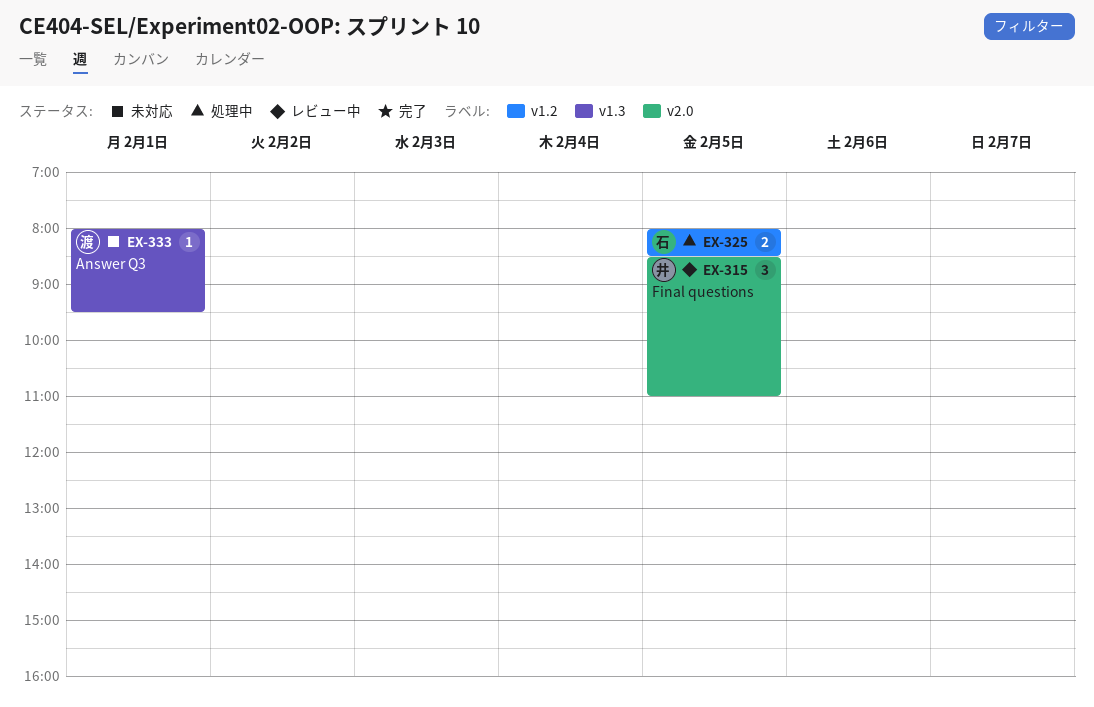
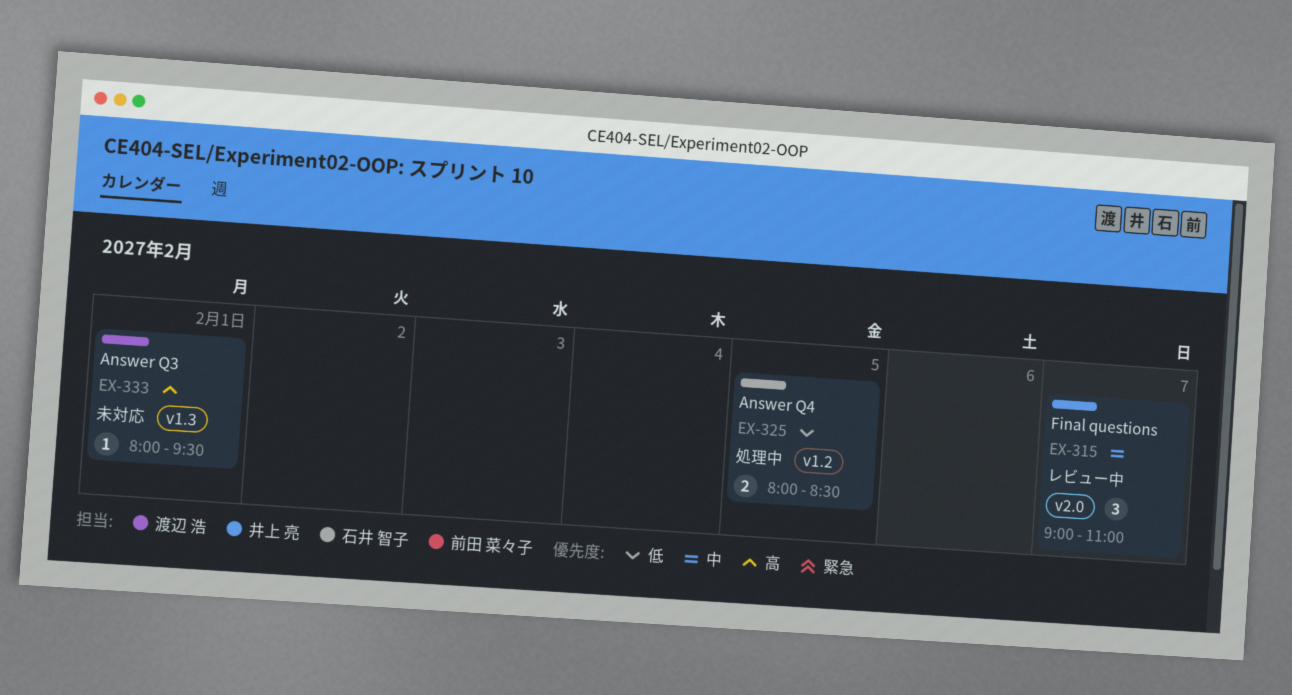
EX-315, day: Feb 5 -> Feb 7
EX-315, begins: 08:30 -> 09:00

